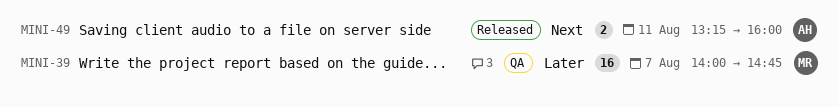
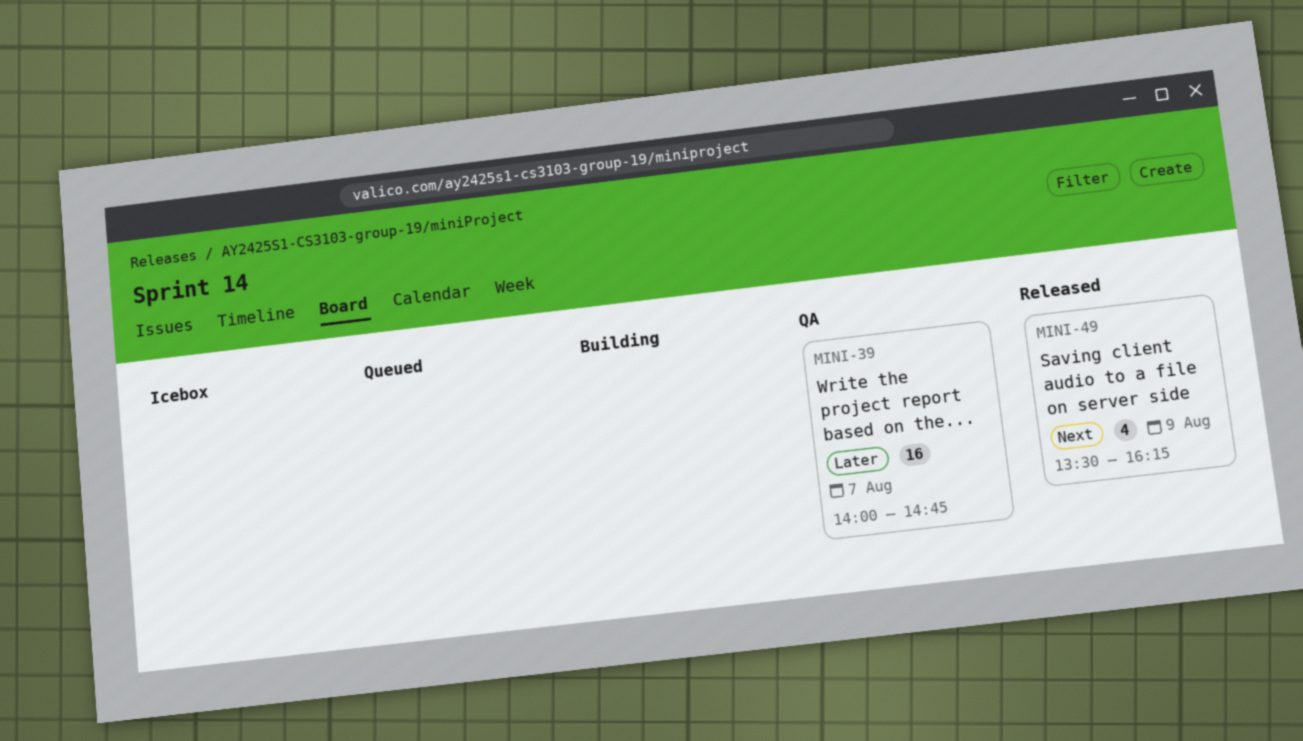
MINI-49, estimate: 2 -> 4
MINI-49, day: Aug 11 -> Aug 9
MINI-49, begins: 13:15 -> 13:30
MINI-49, ends: 16:00 -> 16:15

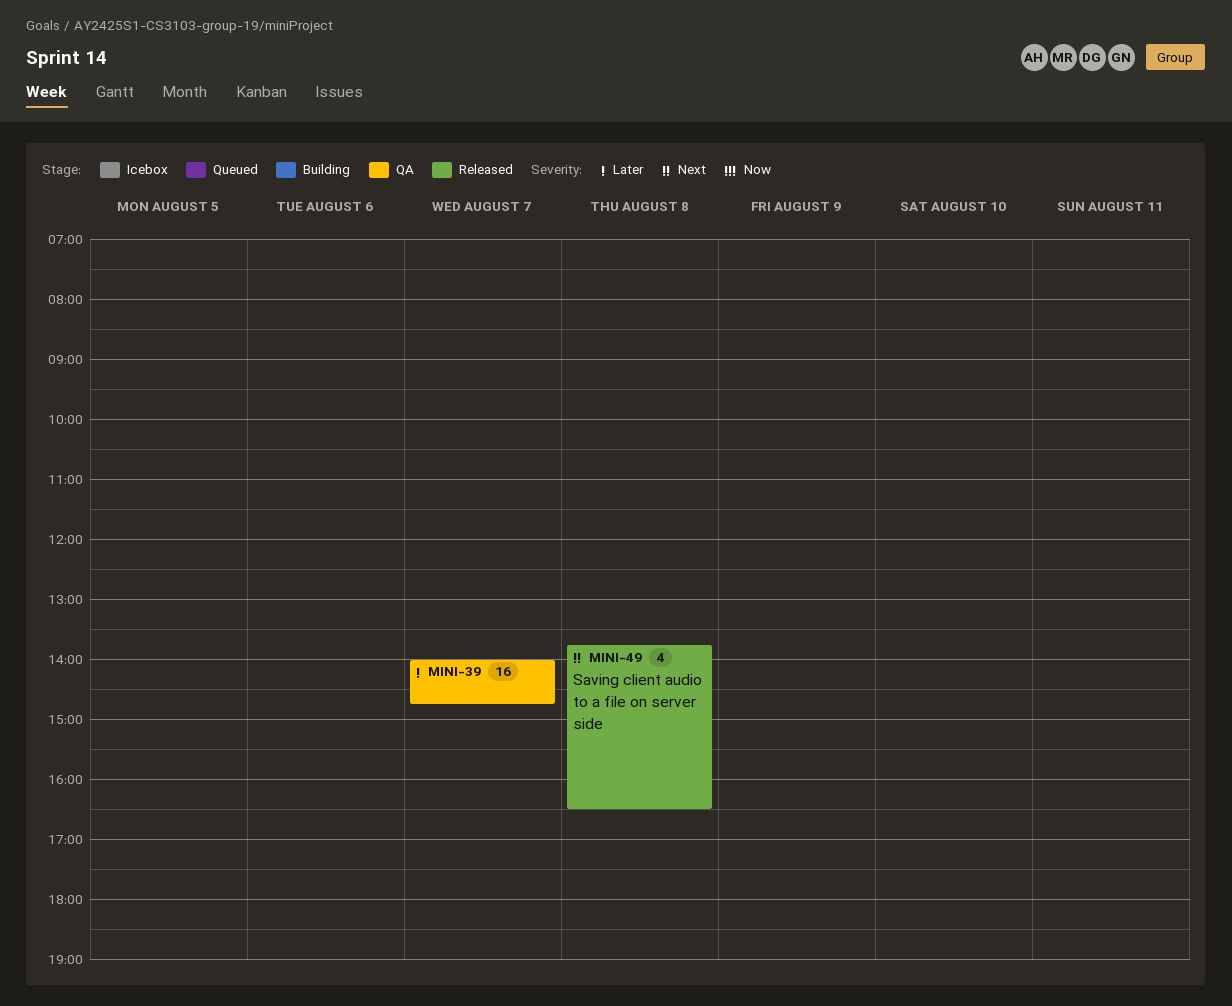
MINI-49, day: Aug 9 -> Aug 8
MINI-49, begins: 13:30 -> 13:45
MINI-49, ends: 16:15 -> 16:30

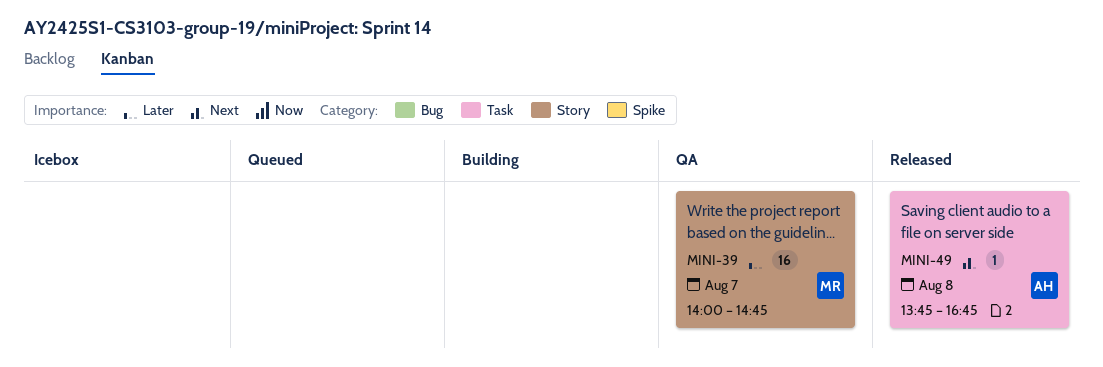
MINI-49, estimate: 4 -> 1
MINI-49, ends: 16:30 -> 16:45

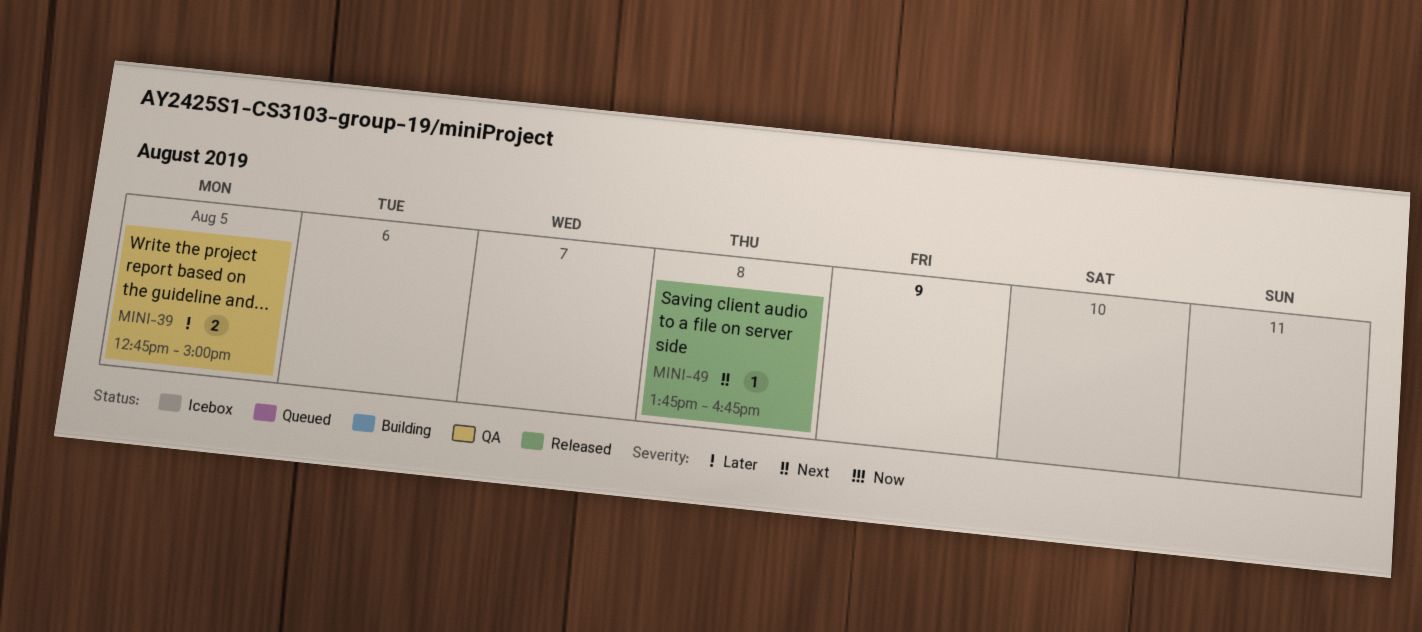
MINI-39, estimate: 16 -> 2
MINI-39, day: Aug 7 -> Aug 5
MINI-39, begins: 14:00 -> 12:45
MINI-39, ends: 14:45 -> 15:00

